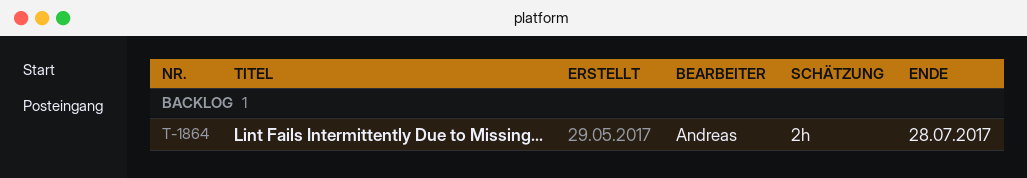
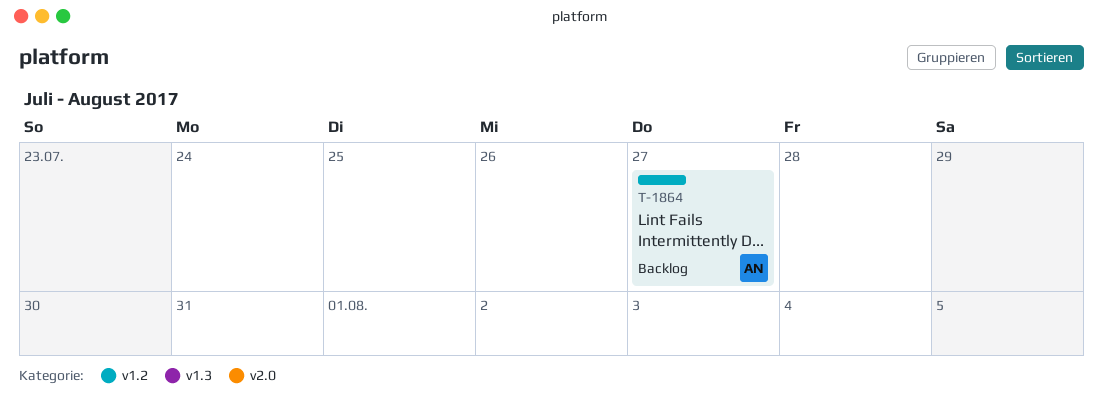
T-1864, due: Jul 28 -> Jul 27

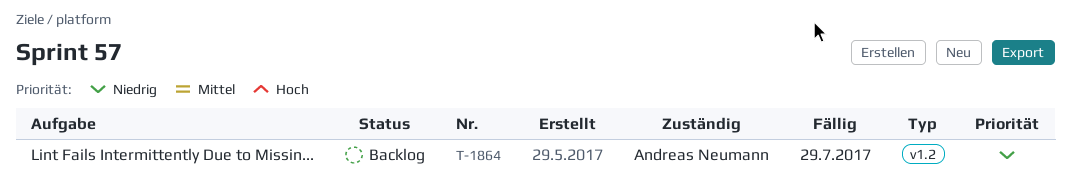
T-1864, due: Jul 27 -> Jul 29

